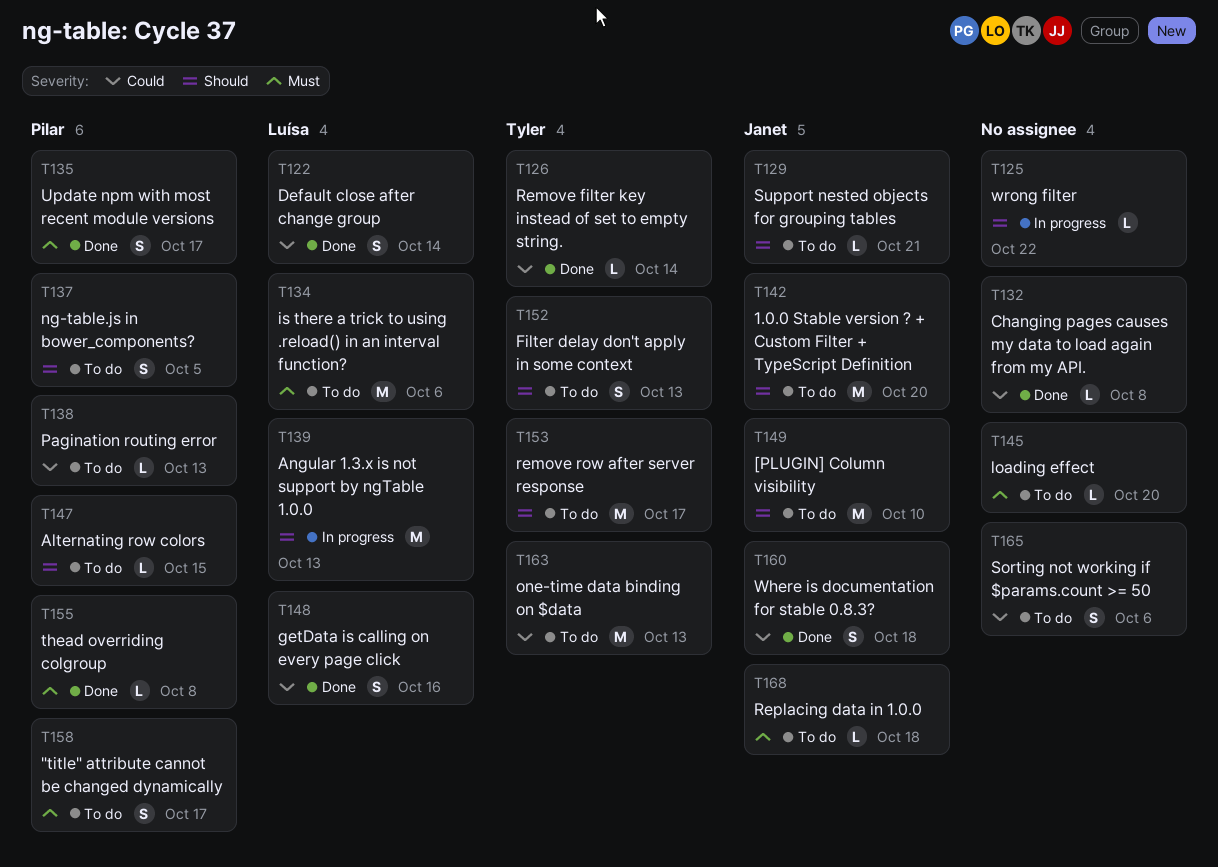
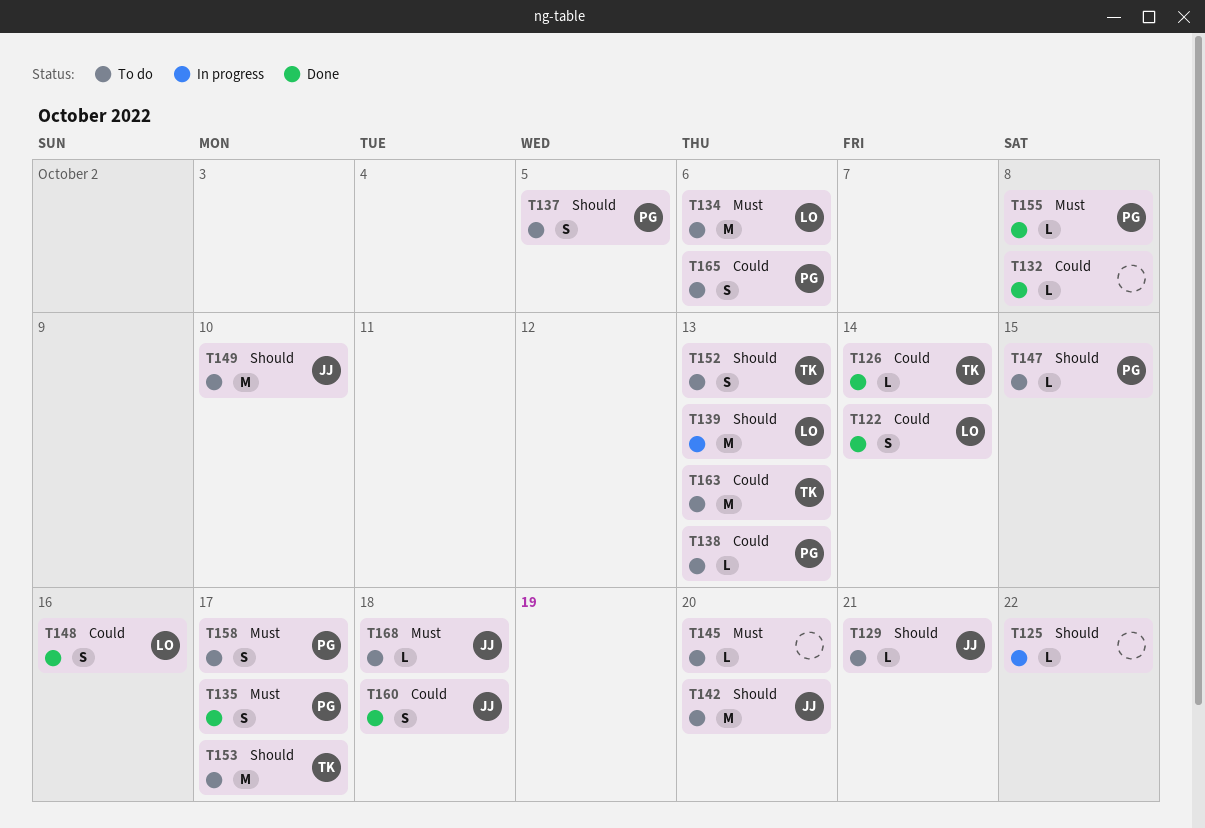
T165, owner: none -> Pilar

